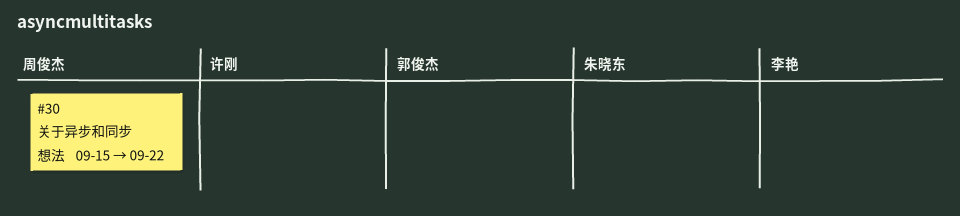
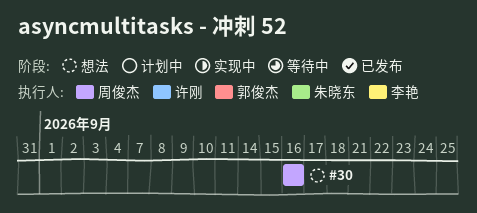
#30, start: Sep 15 -> Sep 16
#30, due: Sep 22 -> Sep 16

